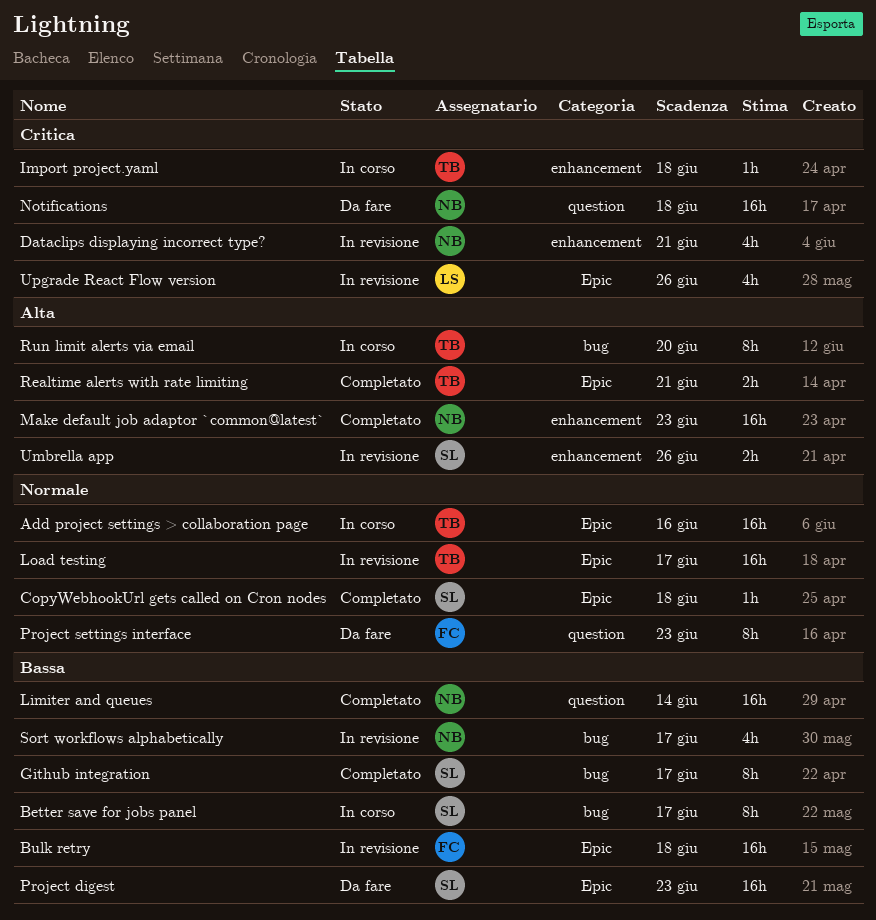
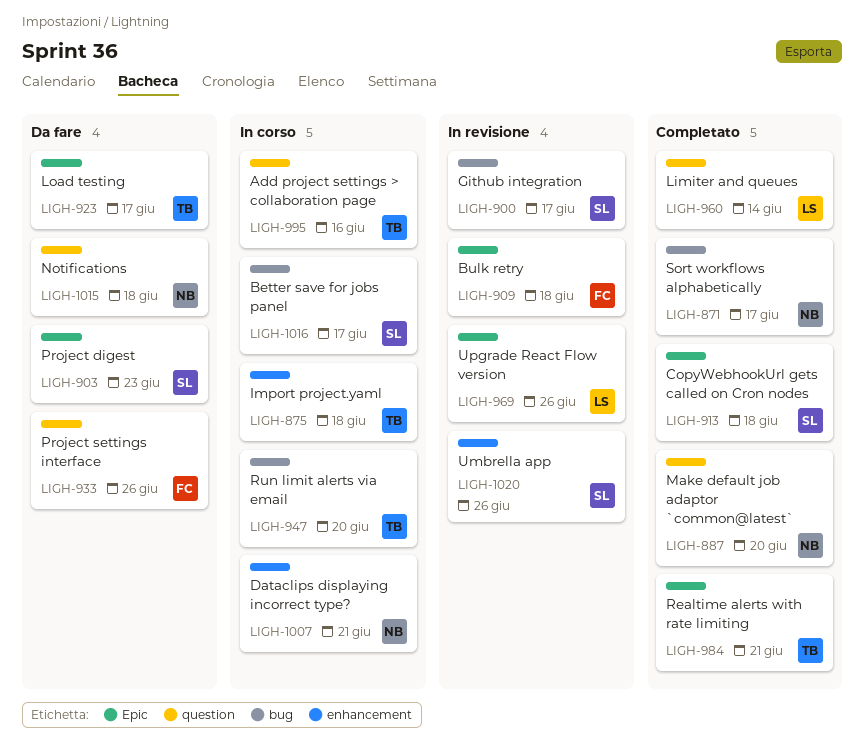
Add project settings > collaboration page, label: Epic -> question
Dataclips displaying incorrect type?, status: In revisione -> In corso
Github integration, status: Completato -> In revisione
Limiter and queues, owner: NB -> LS
Load testing, status: In revisione -> Da fare
Make default job adaptor `common@latest`, label: enhancement -> question
Make default job adaptor `common@latest`, due: Jun 23 -> Jun 20
Project settings interface, due: Jun 23 -> Jun 26
Sort workflows alphabetically, status: In revisione -> Completato

